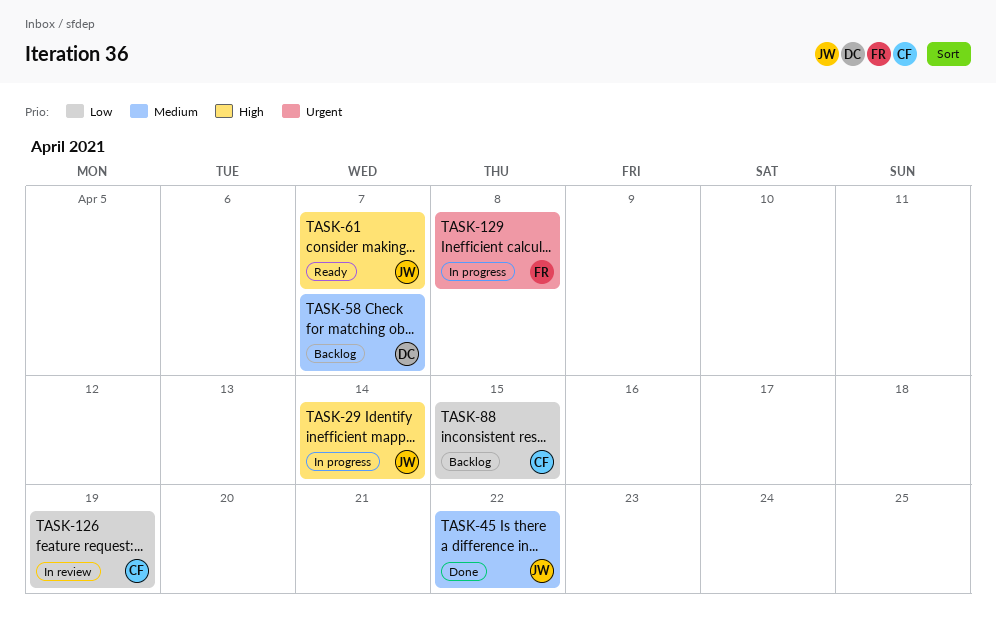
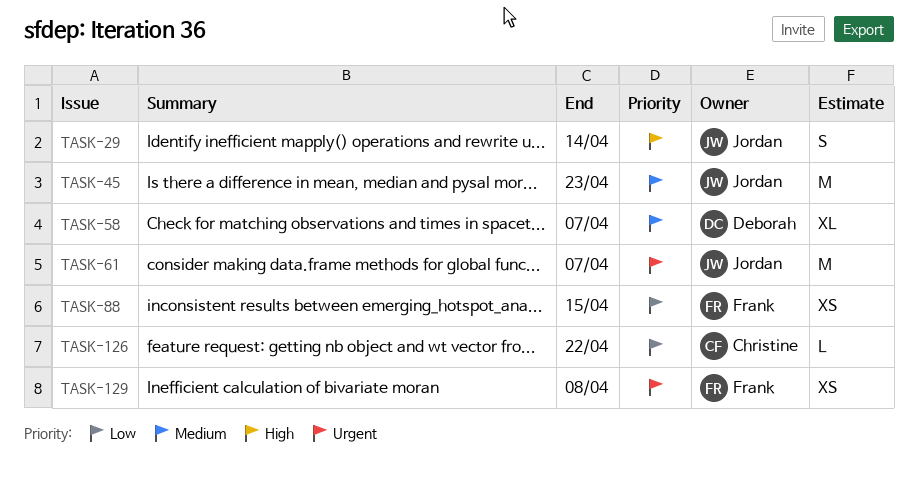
TASK-45, due: Apr 22 -> Apr 23
TASK-61, priority: High -> Urgent
TASK-88, owner: Christine -> Frank
TASK-126, due: Apr 19 -> Apr 22

